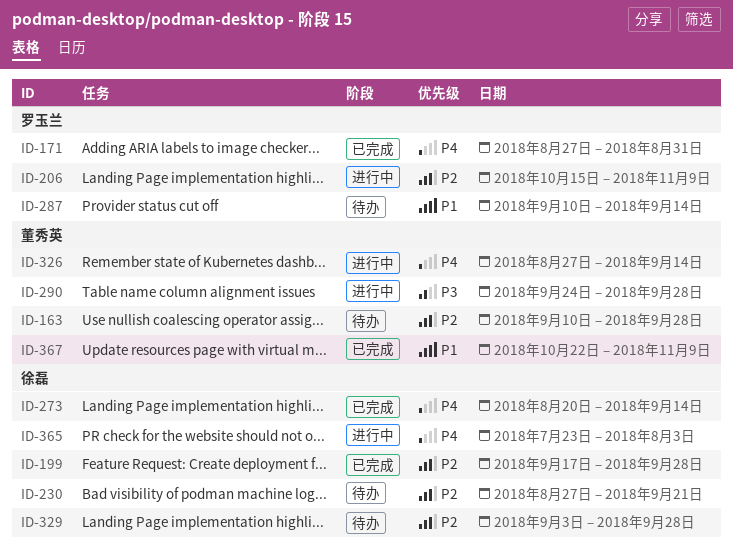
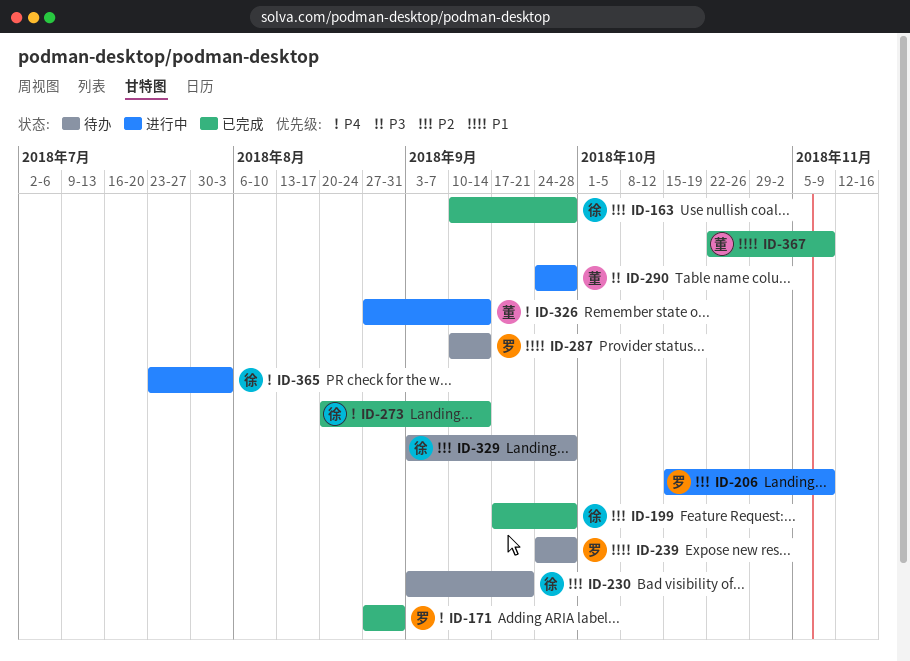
ID-163, status: 待办 -> 已完成
ID-163, owner: 董秀英 -> 徐磊
ID-230, start: Aug 27 -> Sep 3
ID-239: none -> present

